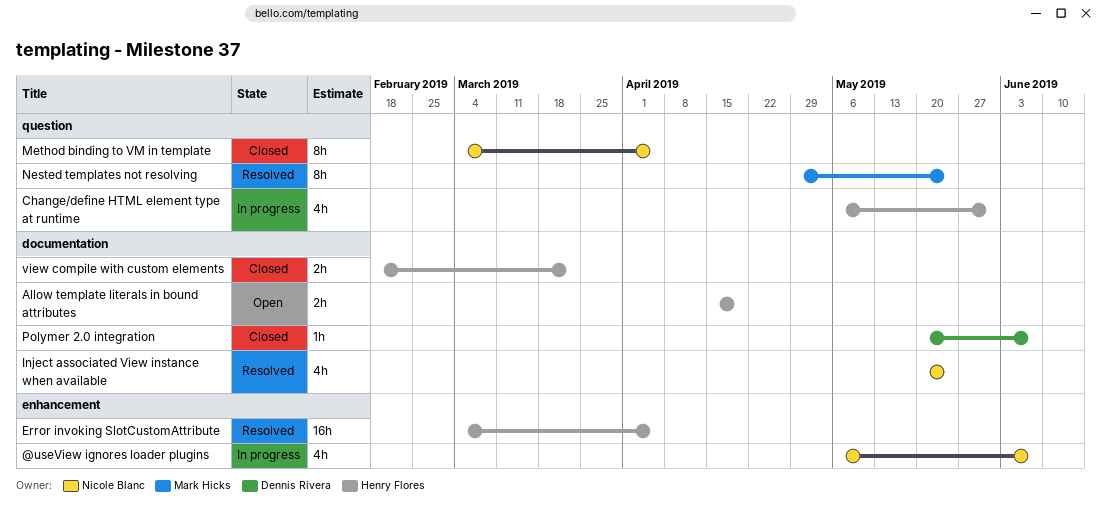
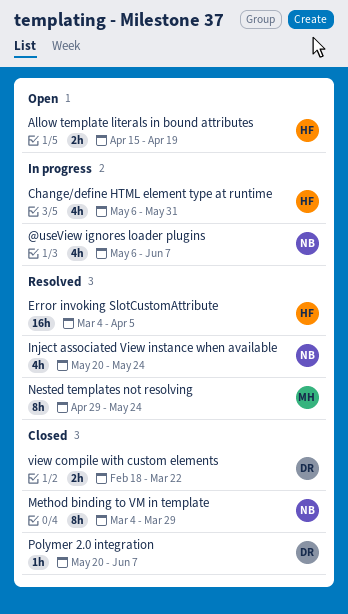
Method binding to VM in template, due: Apr 5 -> Mar 29
view compile with custom elements, owner: Henry Flores -> Dennis Rivera

